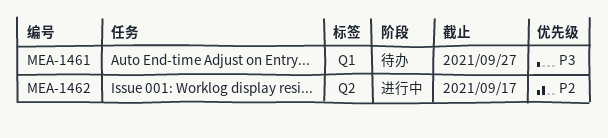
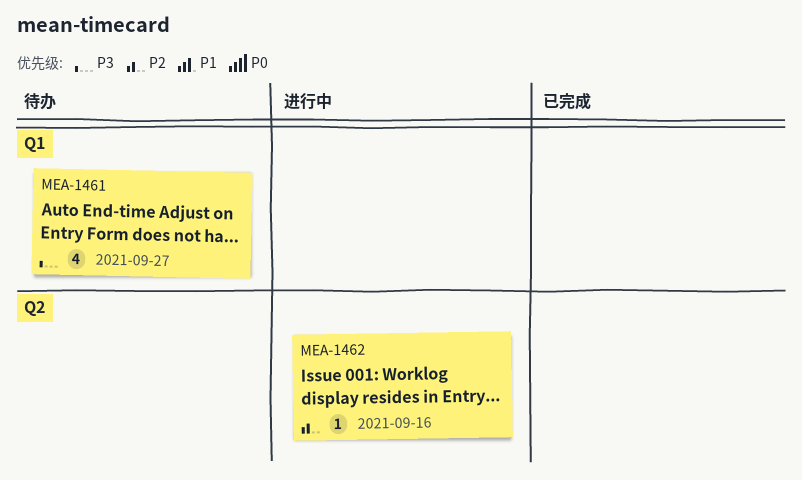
MEA-1462, due: Sep 17 -> Sep 16

